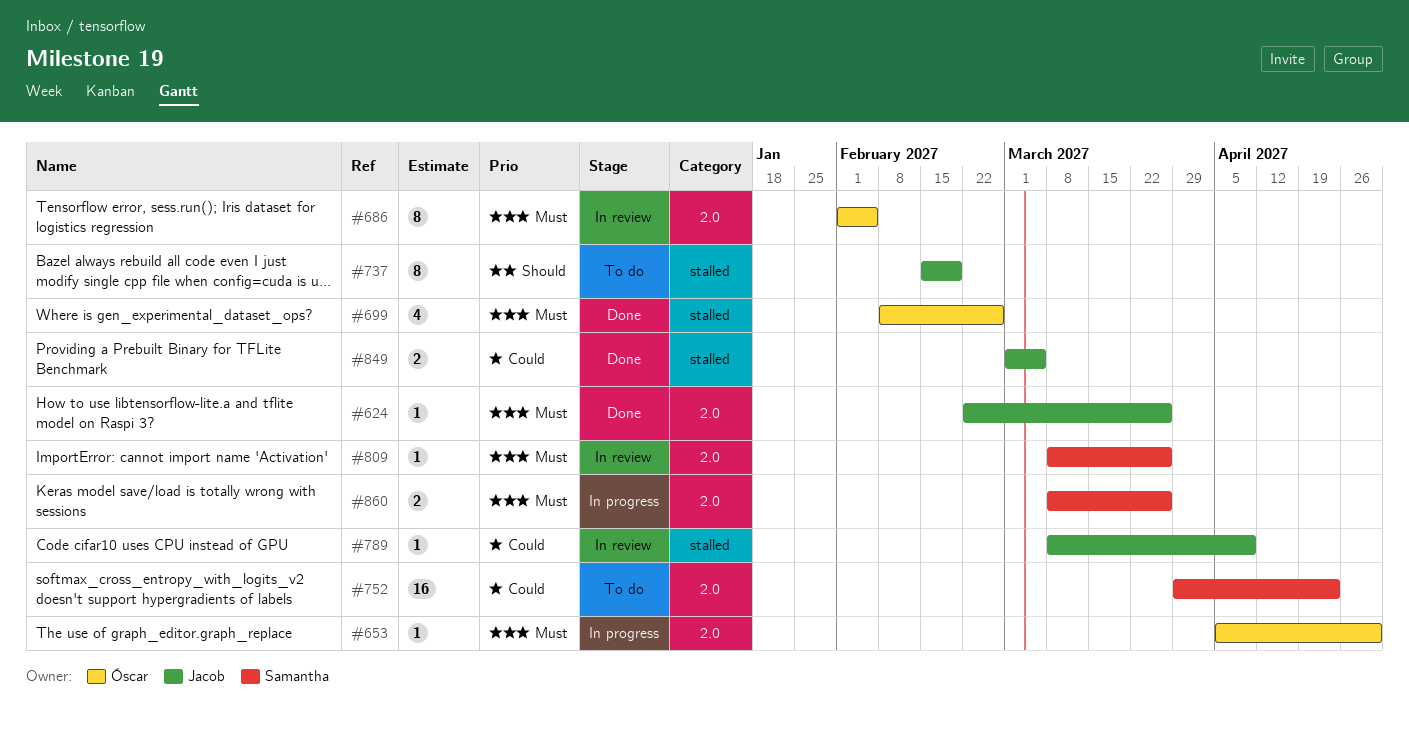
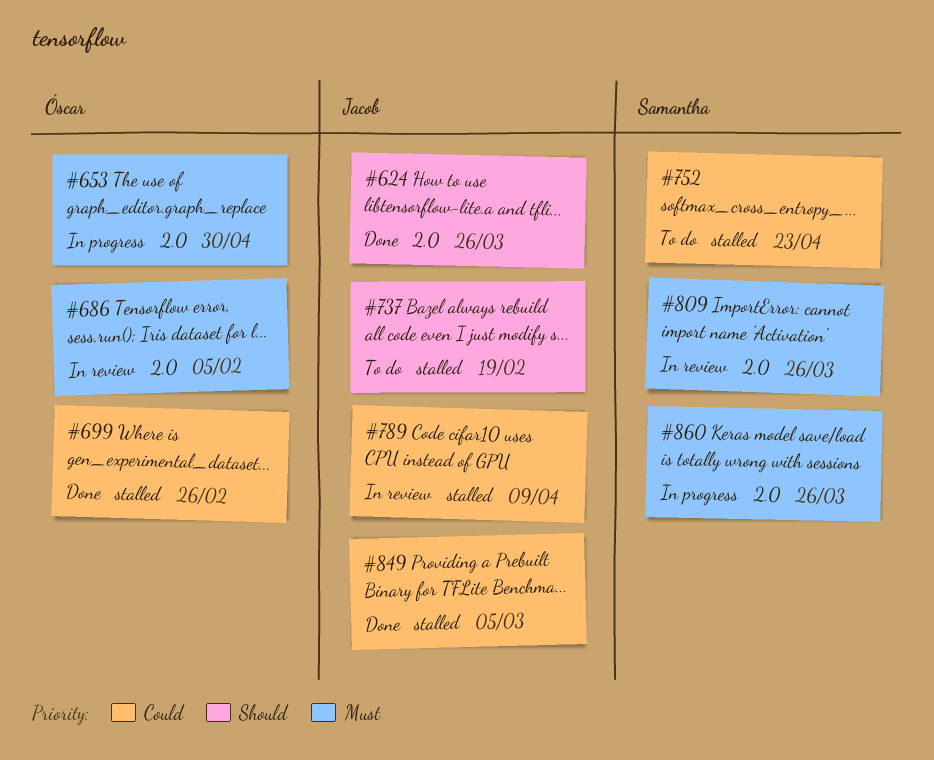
#624, priority: Must -> Should
#699, priority: Must -> Could
#752, label: 2.0 -> stalled

